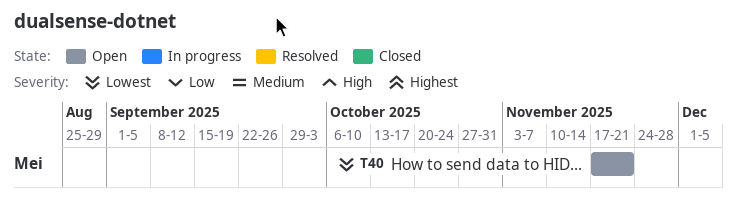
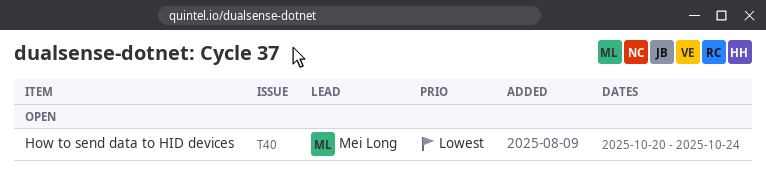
T40, start: Nov 17 -> Oct 20
T40, due: Nov 21 -> Oct 24

